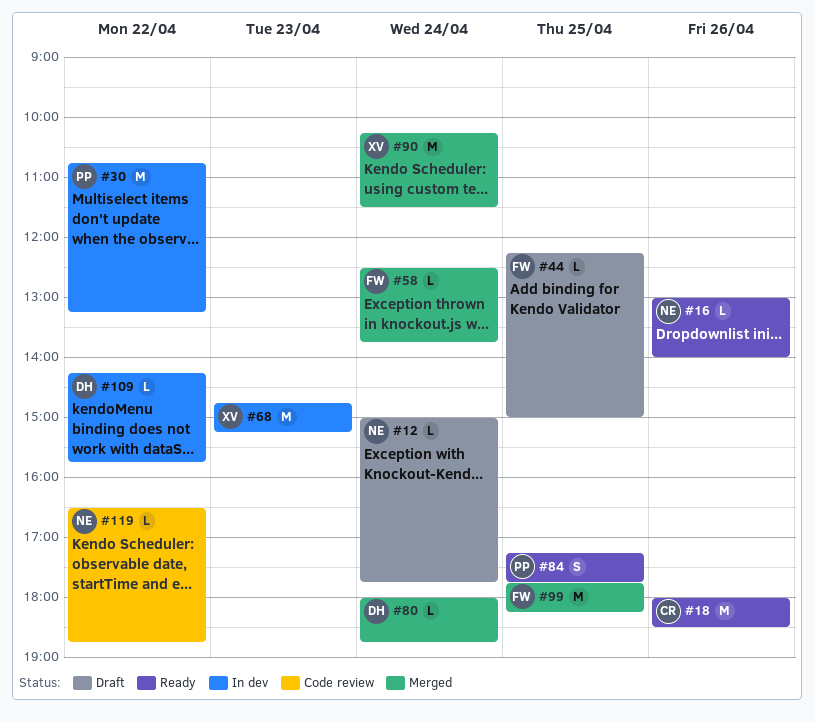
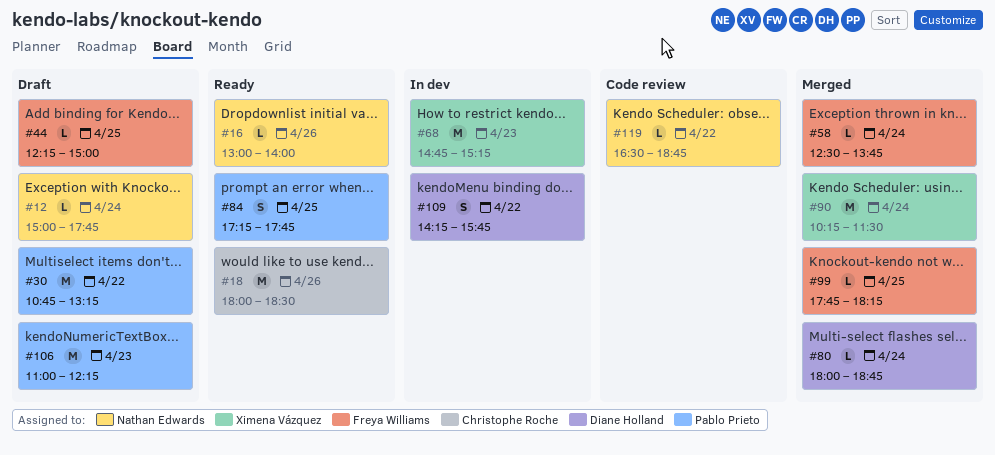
#30, status: In dev -> Draft
#99, estimate: M -> L
#106: none -> present
#109, estimate: L -> S

